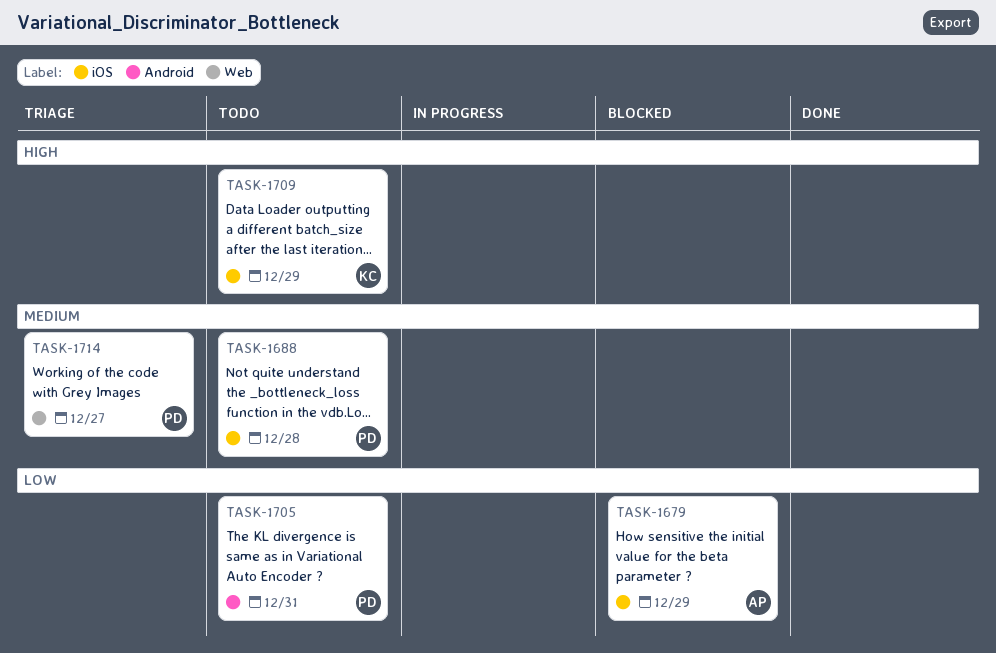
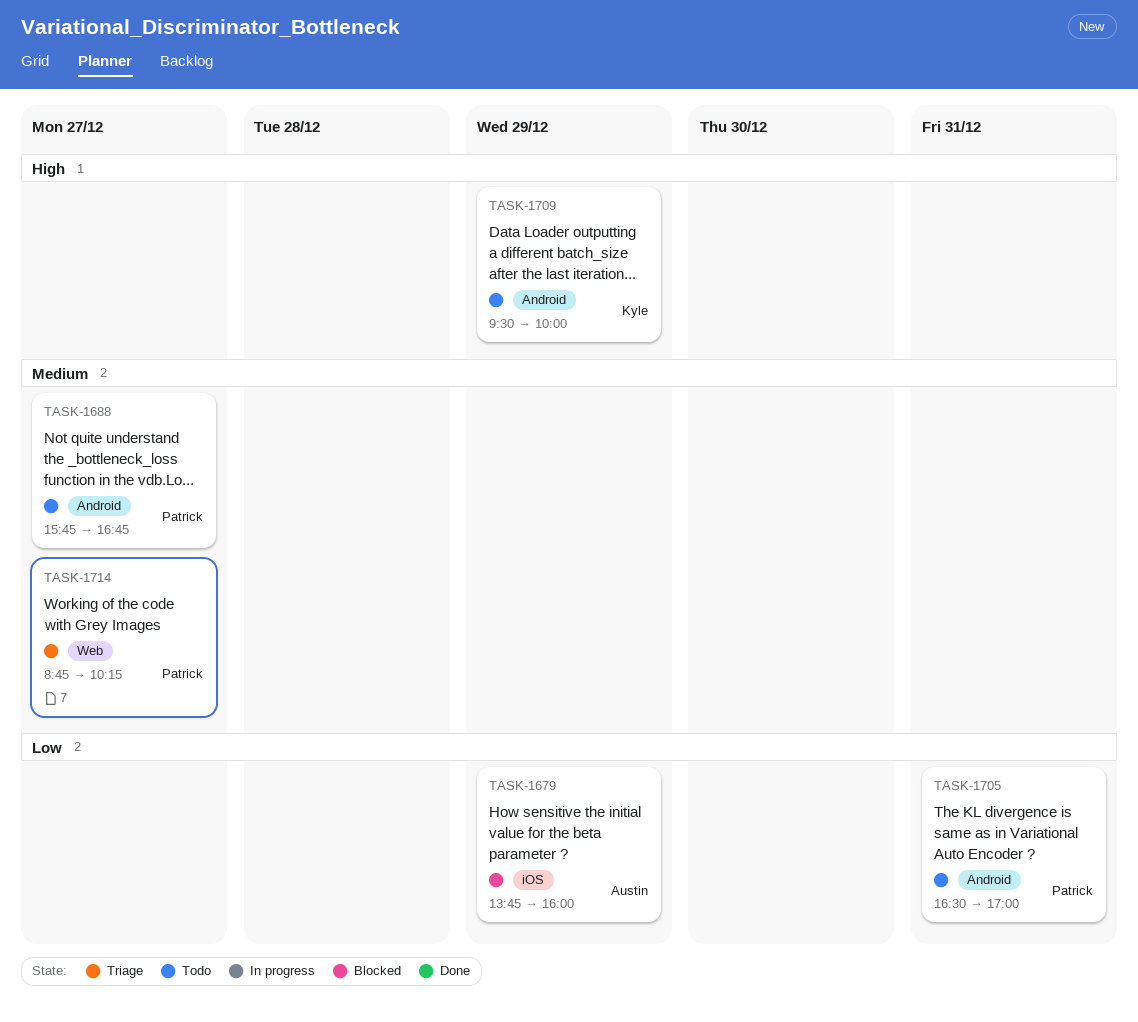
TASK-1688, label: iOS -> Android
TASK-1688, day: Dec 28 -> Dec 27
TASK-1709, label: iOS -> Android

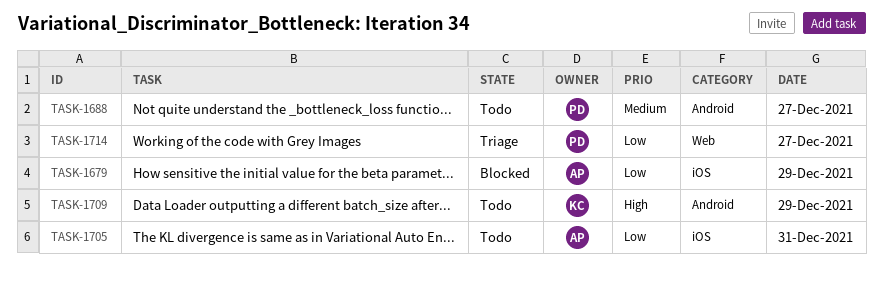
TASK-1705, owner: Patrick -> Austin
TASK-1705, label: Android -> iOS
TASK-1714, priority: Medium -> Low

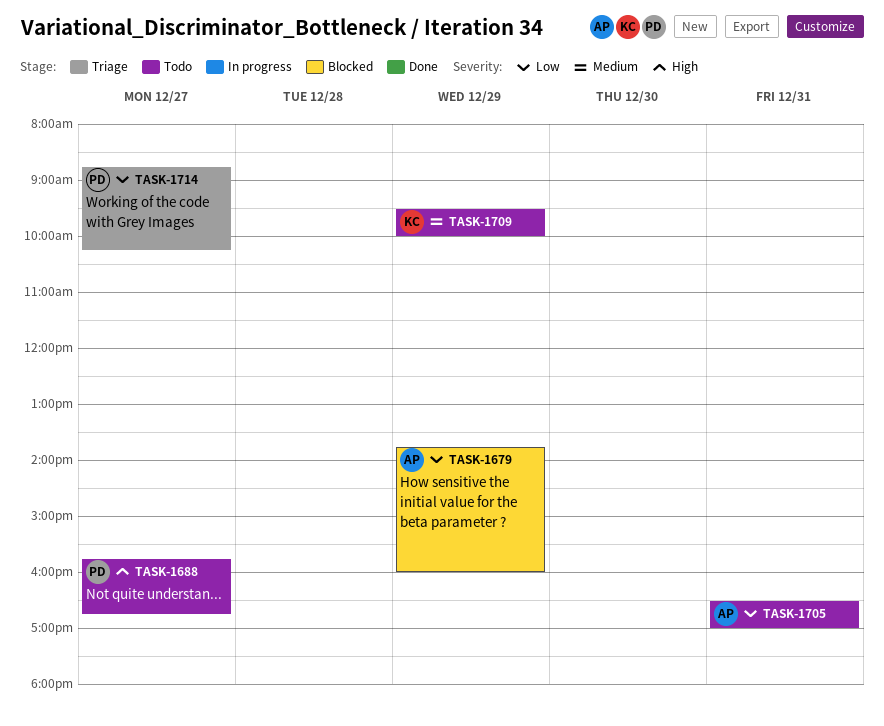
TASK-1688, priority: Medium -> High
TASK-1709, priority: High -> Medium

